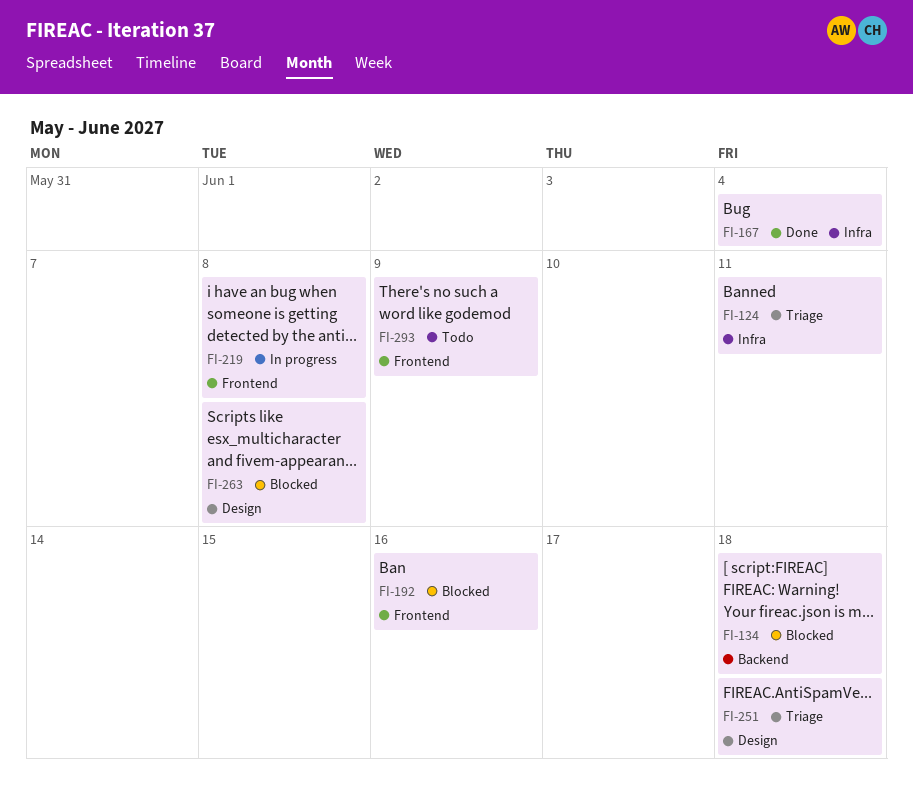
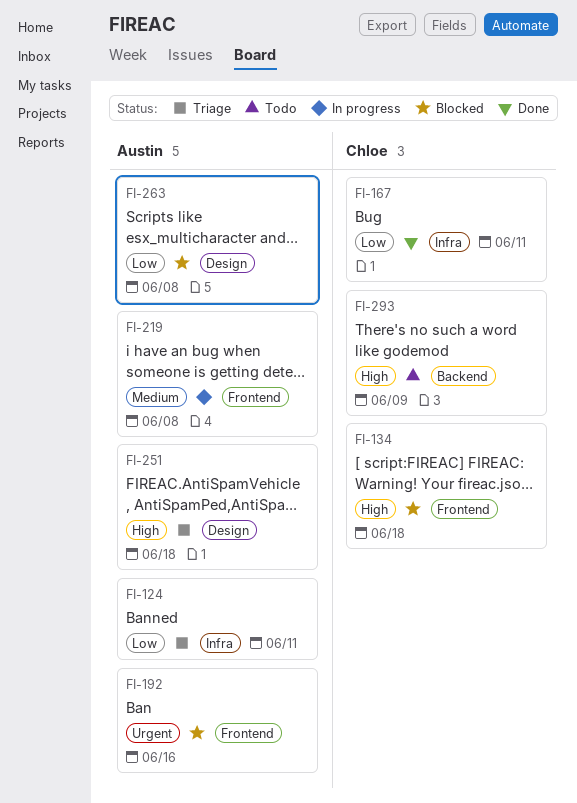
FI-134, label: Backend -> Frontend
FI-167, due: Jun 4 -> Jun 11
FI-293, label: Frontend -> Backend

